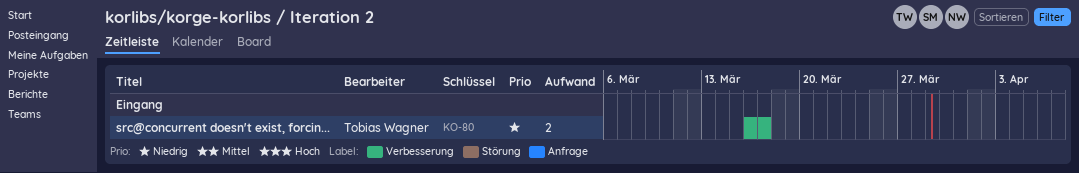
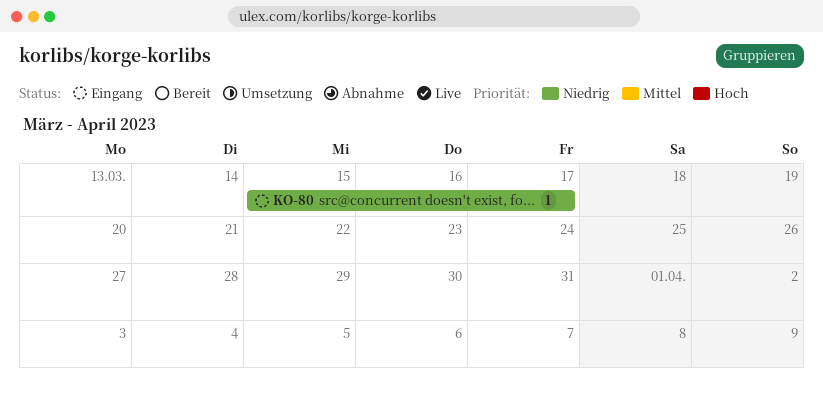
KO-80, estimate: 2 -> 1
KO-80, start: Mar 16 -> Mar 15

